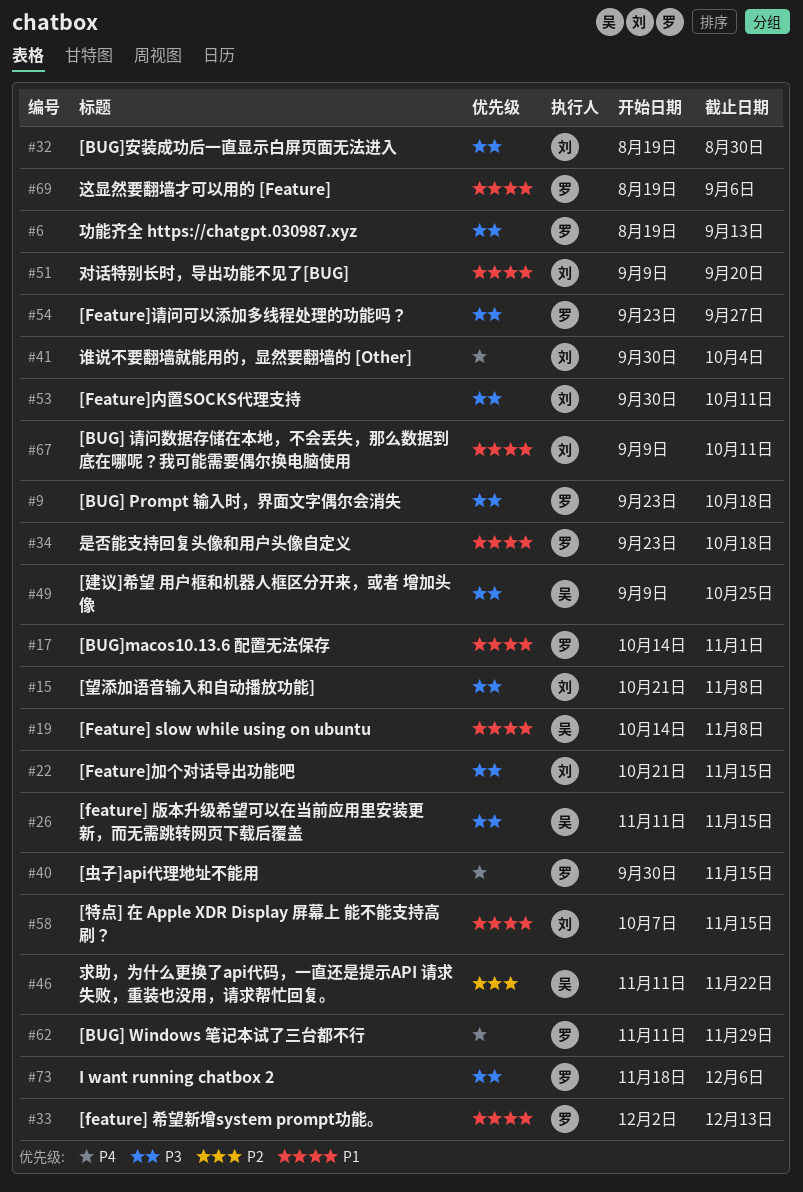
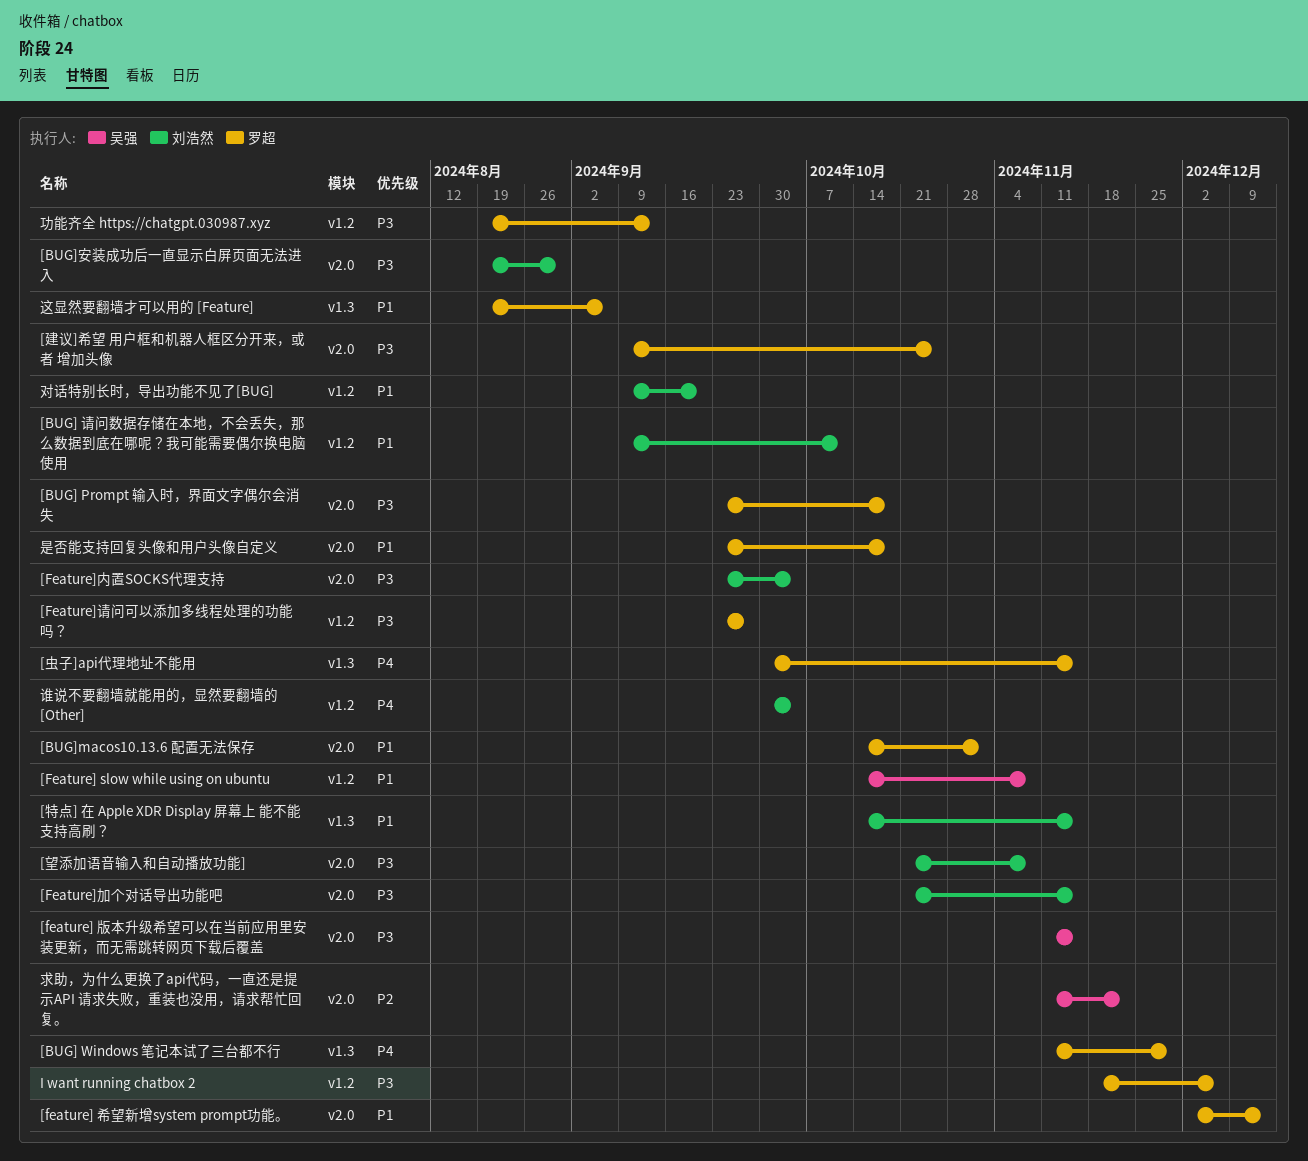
[Feature]内置SOCKS代理支持, start: Sep 30 -> Sep 23
[Feature]内置SOCKS代理支持, due: Oct 11 -> Oct 4
[建议]希望 用户框和机器人框区分开来，或者 增加头像, owner: 吴强 -> 罗超
[特点] 在 Apple XDR Display 屏幕上 能不能支持高刷？, start: Oct 7 -> Oct 14

